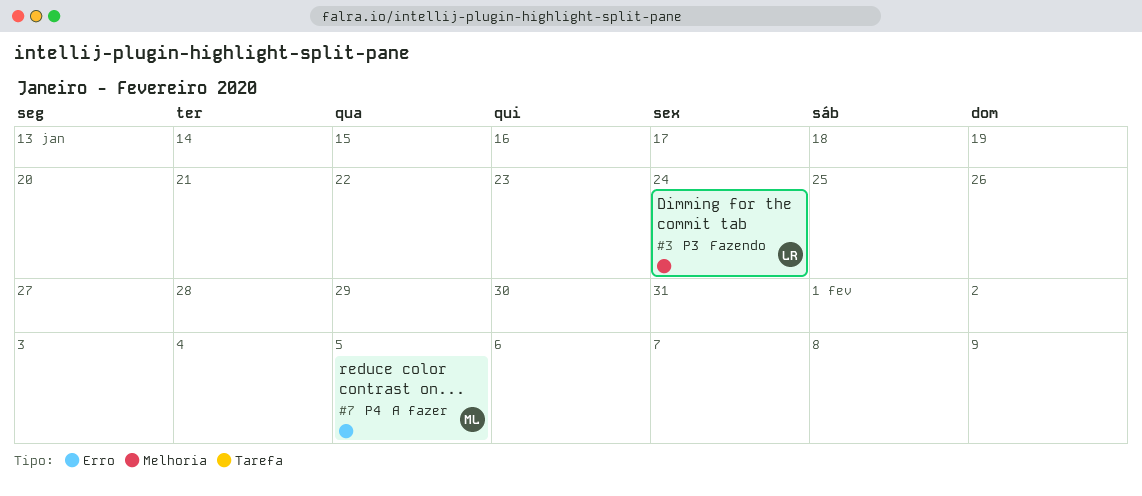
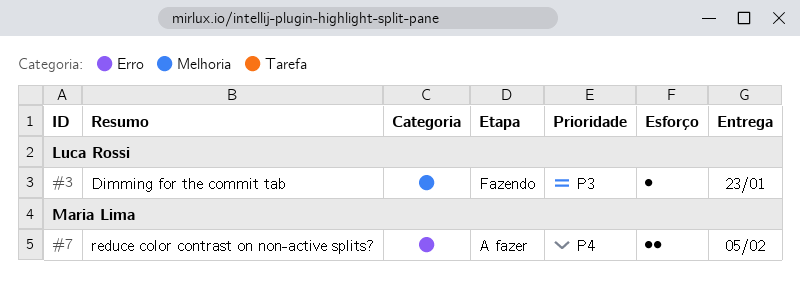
#3, due: Jan 24 -> Jan 23

